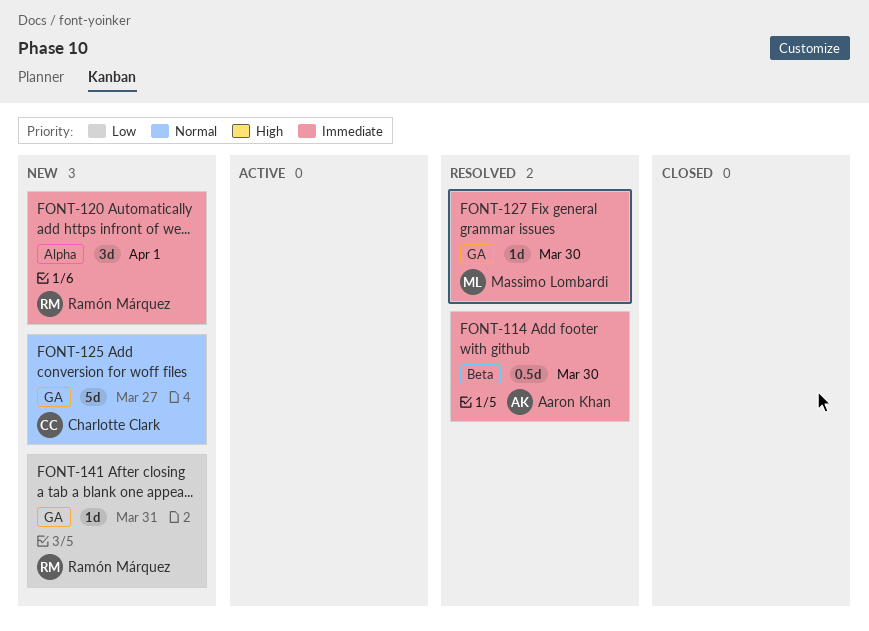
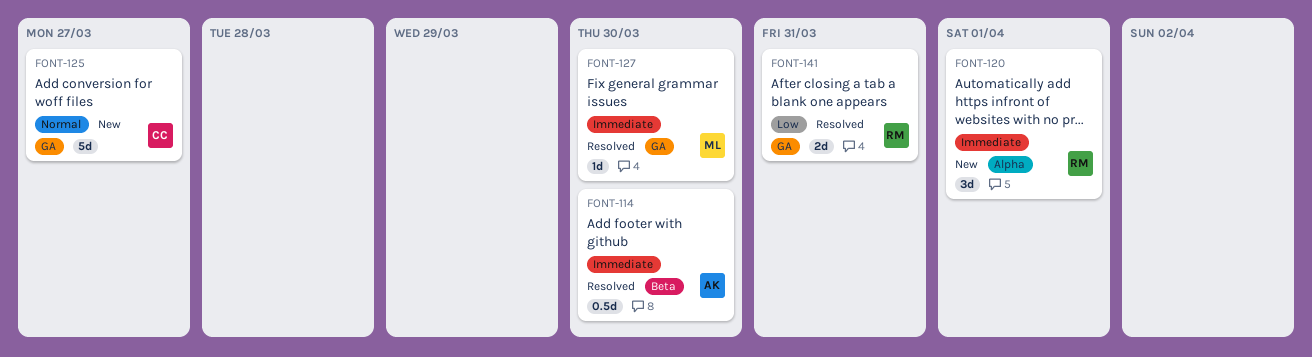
FONT-141, status: New -> Resolved
FONT-141, estimate: 1d -> 2d

